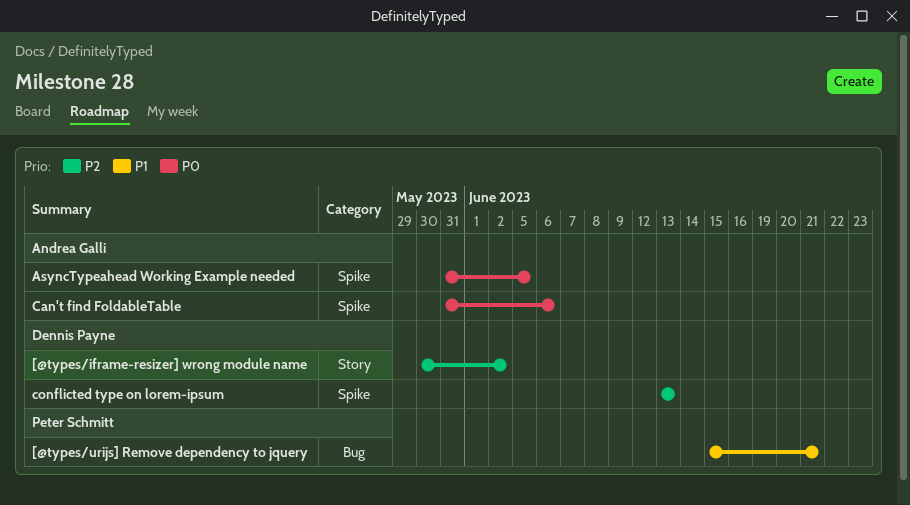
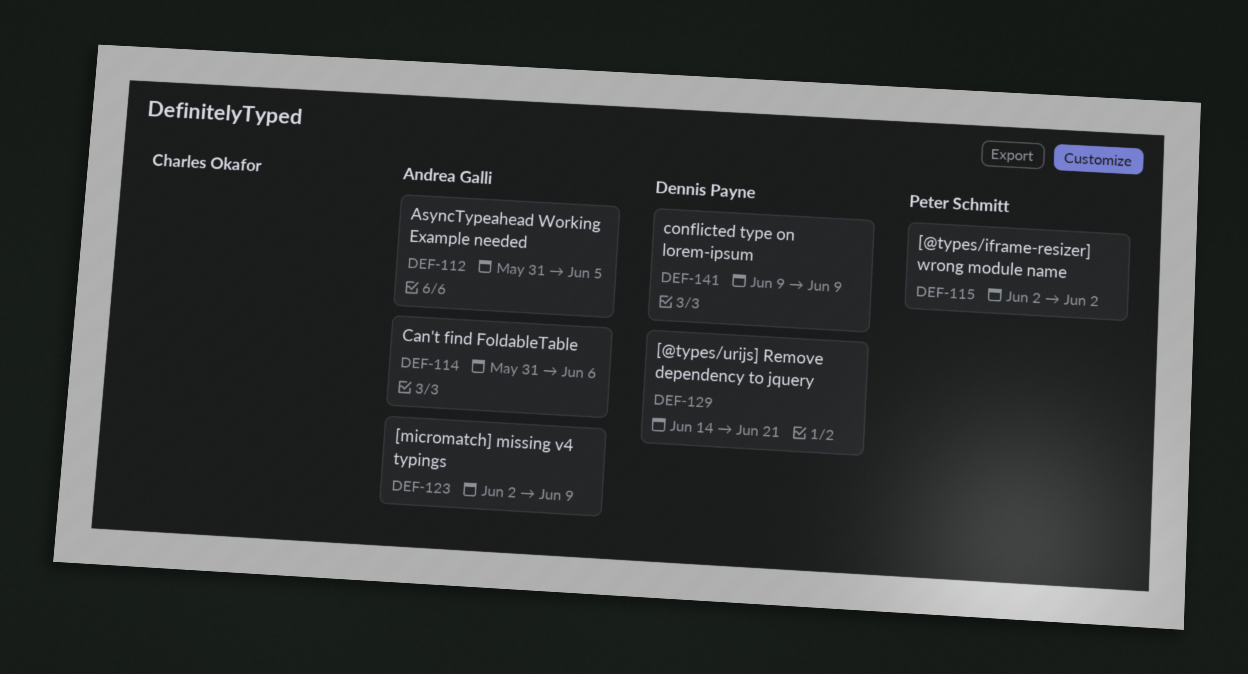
[@types/iframe-resizer] wrong module name, owner: Dennis Payne -> Peter Schmitt
[@types/iframe-resizer] wrong module name, start: May 30 -> Jun 2
[@types/urijs] Remove dependency to jquery, owner: Peter Schmitt -> Dennis Payne
[@types/urijs] Remove dependency to jquery, start: Jun 15 -> Jun 14
[micromatch] missing v4 typings: none -> present
conflicted type on lorem-ipsum, start: Jun 13 -> Jun 9
conflicted type on lorem-ipsum, due: Jun 13 -> Jun 9

